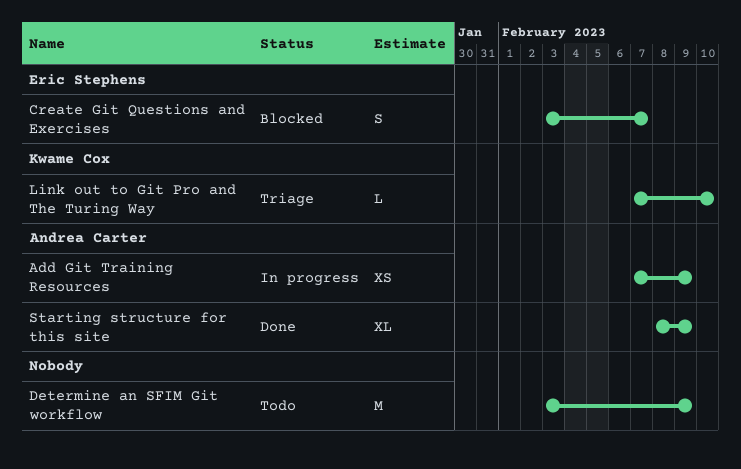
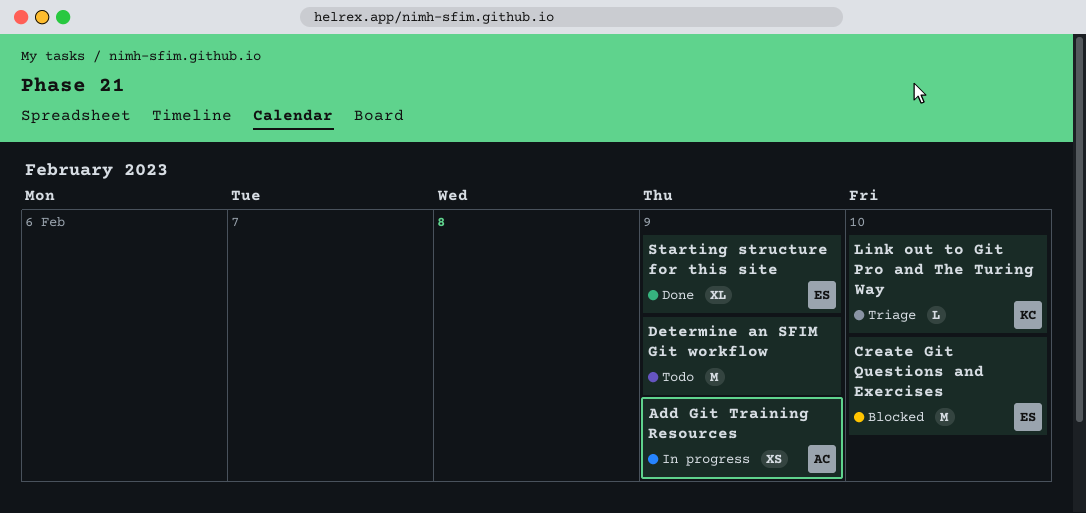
Create Git Questions and Exercises, estimate: S -> M
Create Git Questions and Exercises, due: Feb 7 -> Feb 10
Starting structure for this site, owner: Andrea Carter -> Eric Stephens

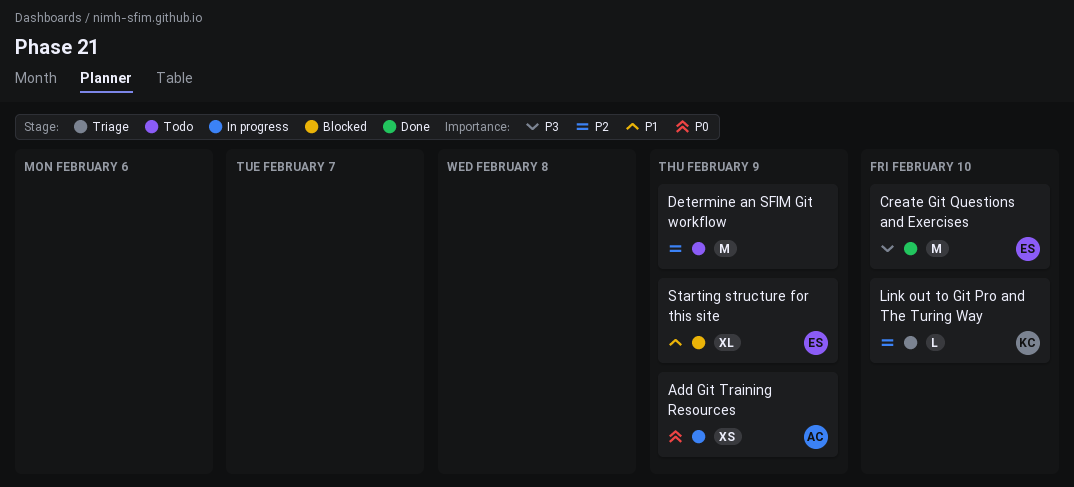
Create Git Questions and Exercises, status: Blocked -> Done
Starting structure for this site, status: Done -> Blocked

